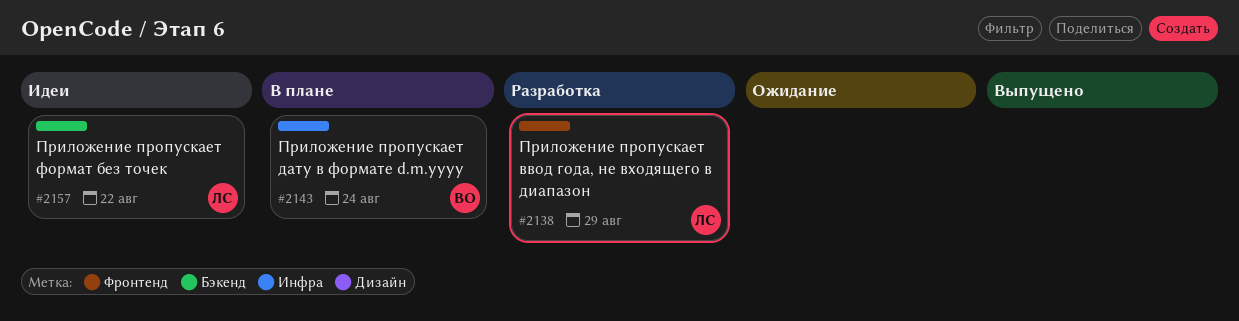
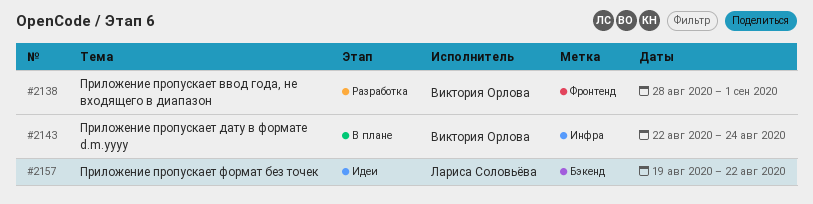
#2138, owner: Лариса Соловьёва -> Виктория Орлова
#2138, due: Aug 29 -> Sep 1

